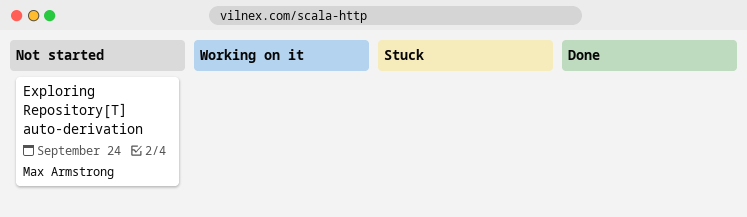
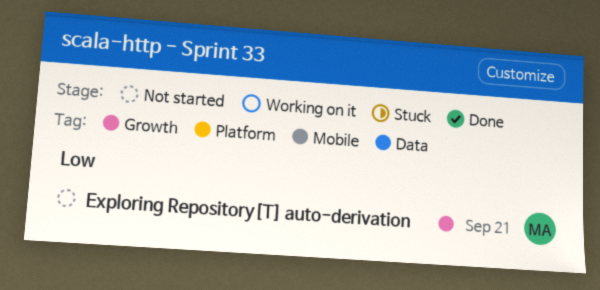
Exploring Repository[T] auto-derivation, due: Sep 24 -> Sep 21

